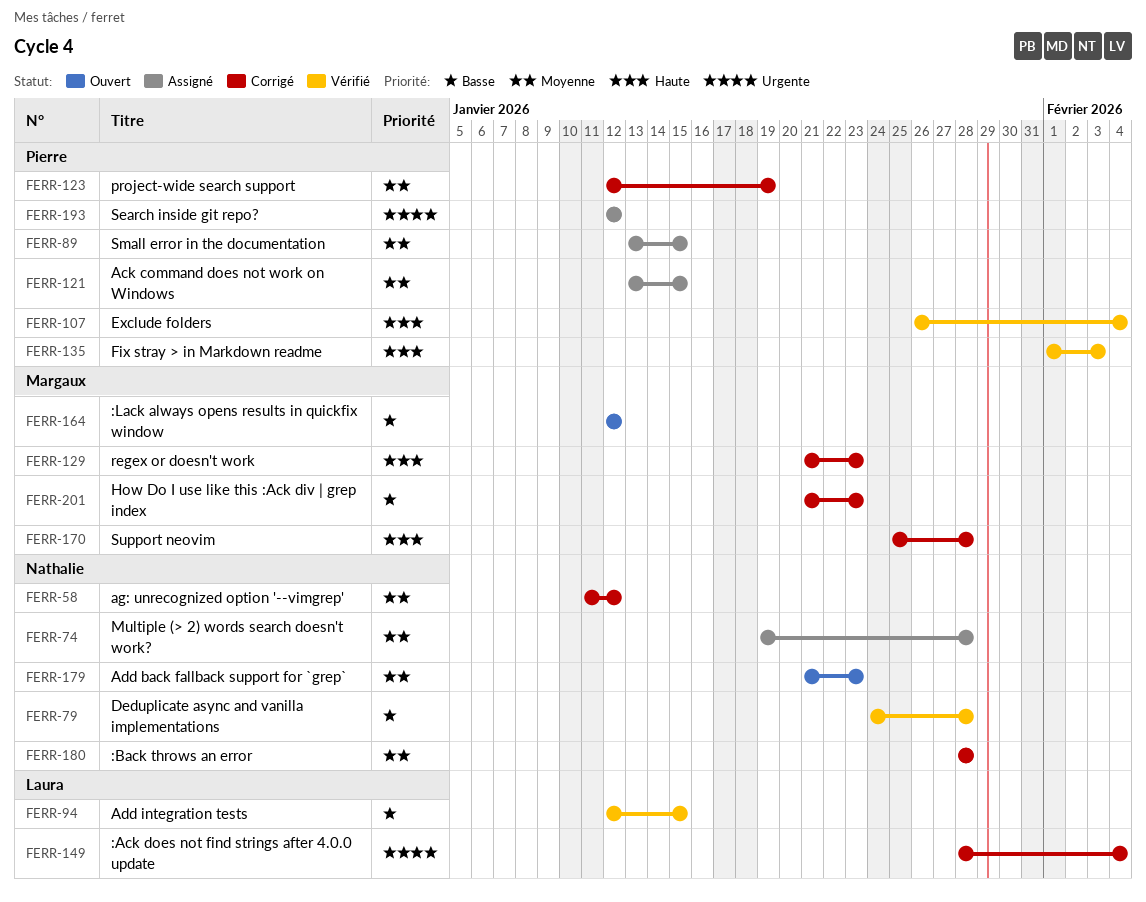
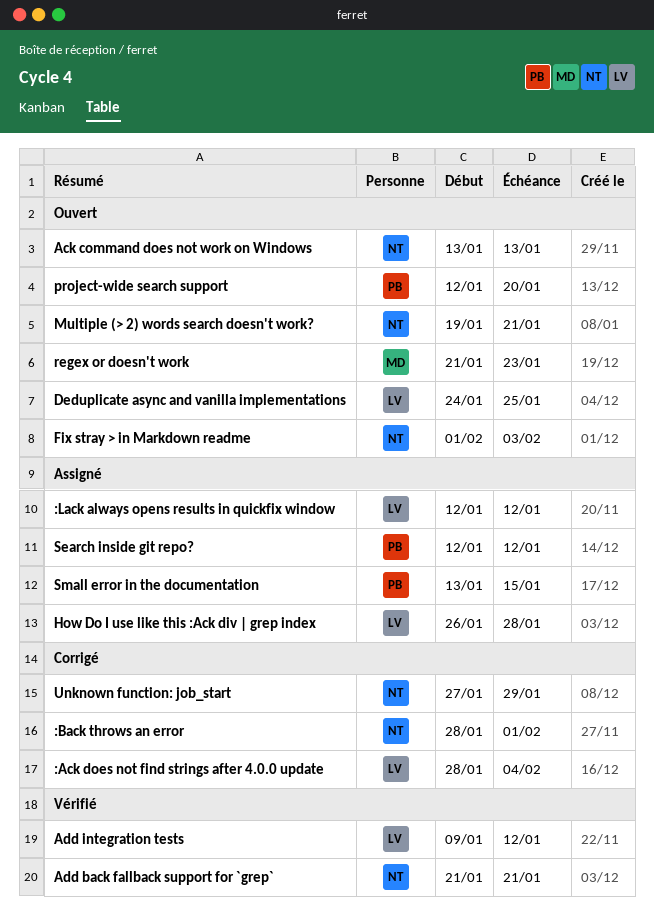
:Back throws an error, due: Jan 28 -> Feb 1
:Lack always opens results in quickfix window, status: Ouvert -> Assigné
:Lack always opens results in quickfix window, owner: Margaux -> Laura
Ack command does not work on Windows, status: Assigné -> Ouvert
Ack command does not work on Windows, owner: Pierre -> Nathalie
Ack command does not work on Windows, due: Jan 15 -> Jan 13
Add back fallback support for `grep`, status: Ouvert -> Vérifié
Add back fallback support for `grep`, due: Jan 23 -> Jan 21
Add integration tests, start: Jan 12 -> Jan 9
Add integration tests, due: Jan 15 -> Jan 12
ag: unrecognized option '--vimgrep': present -> none
Deduplicate async and vanilla implementations, status: Vérifié -> Ouvert
Deduplicate async and vanilla implementations, owner: Nathalie -> Laura
Deduplicate async and vanilla implementations, due: Jan 28 -> Jan 25
Exclude folders: present -> none
Fix stray > in Markdown readme, status: Vérifié -> Ouvert
Fix stray > in Markdown readme, owner: Pierre -> Nathalie
How Do I use like this :Ack div | grep index, status: Corrigé -> Assigné
How Do I use like this :Ack div | grep index, owner: Margaux -> Laura
How Do I use like this :Ack div | grep index, start: Jan 21 -> Jan 26
How Do I use like this :Ack div | grep index, due: Jan 23 -> Jan 28
Multiple (> 2) words search doesn't work?, status: Assigné -> Ouvert
Multiple (> 2) words search doesn't work?, due: Jan 28 -> Jan 21
project-wide search support, status: Corrigé -> Ouvert
project-wide search support, due: Jan 19 -> Jan 20
regex or doesn't work, status: Corrigé -> Ouvert
Support neovim: present -> none
Unknown function: job_start: none -> present

